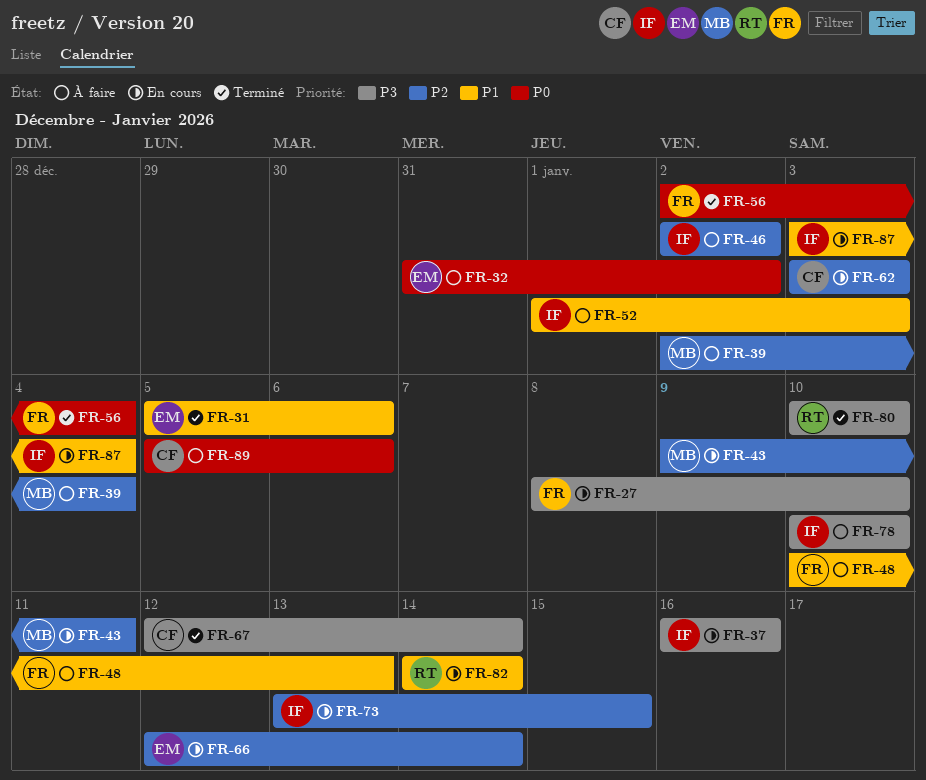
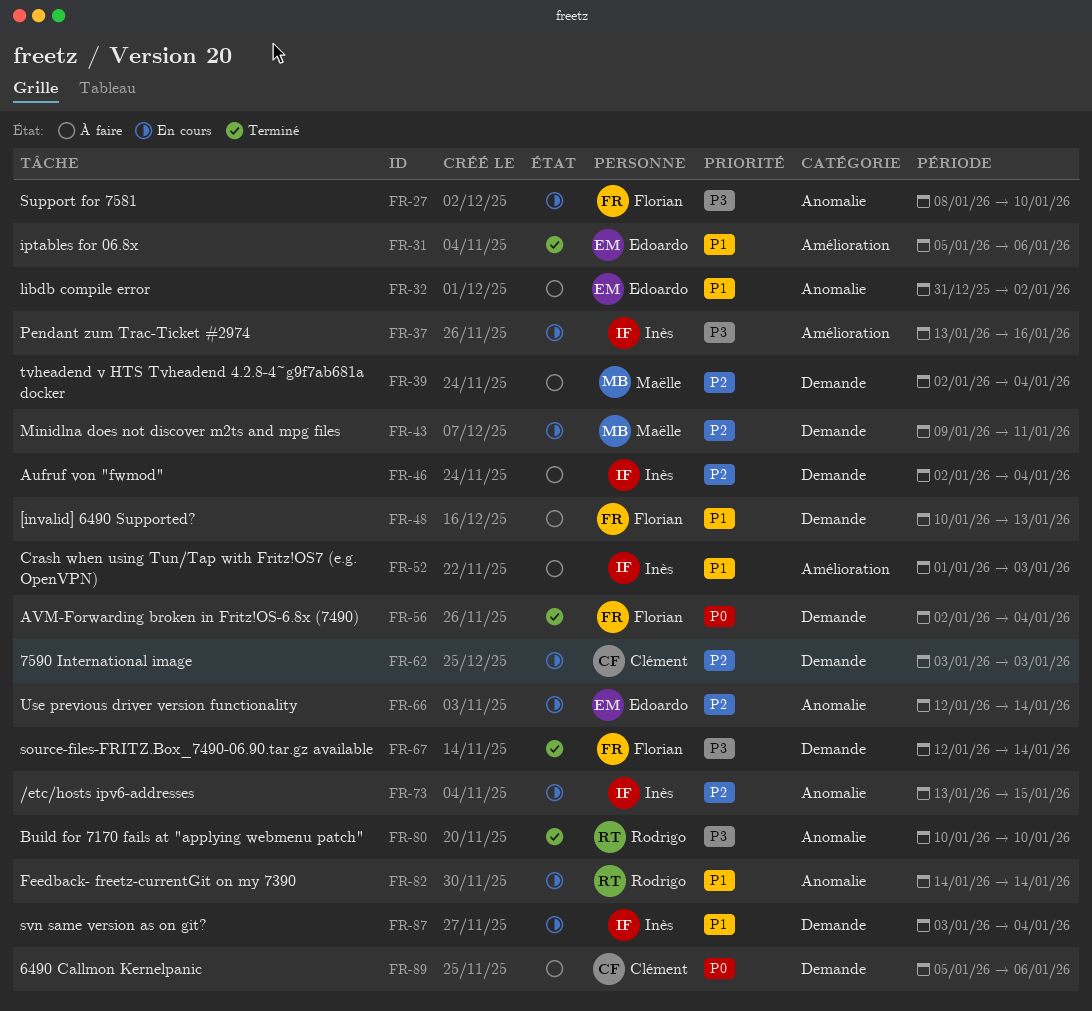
FR-32, priority: P0 -> P1
FR-37, start: Jan 16 -> Jan 13
FR-46, due: Jan 2 -> Jan 4
FR-67, owner: Clément -> Florian
FR-78: present -> none

